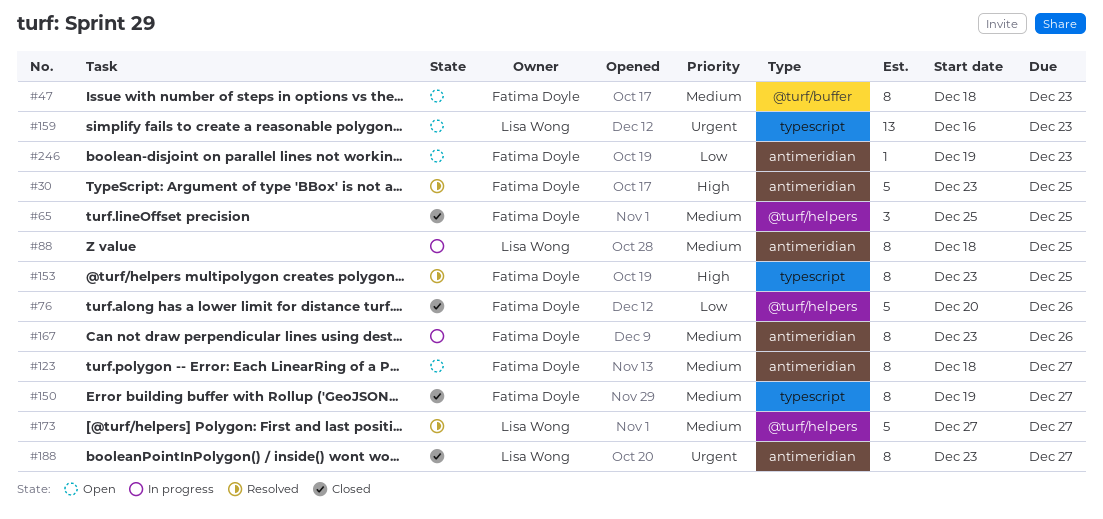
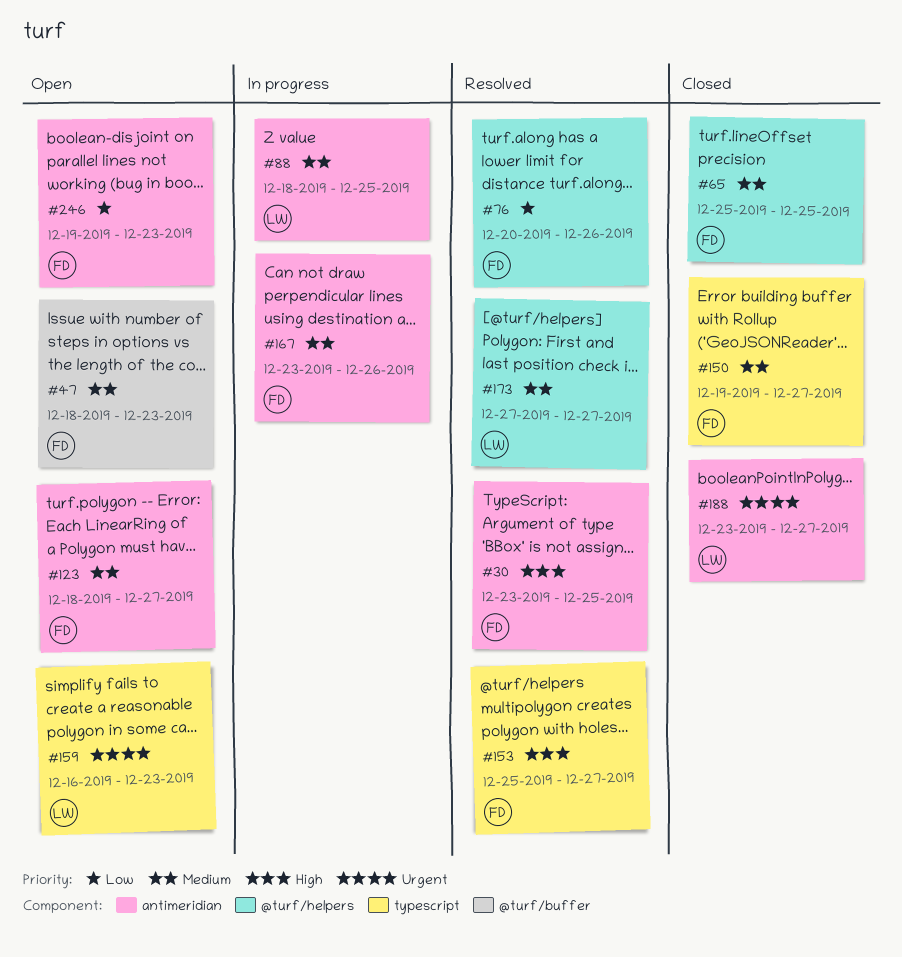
#76, status: Closed -> Resolved
#153, start: Dec 23 -> Dec 25
#153, due: Dec 25 -> Dec 27

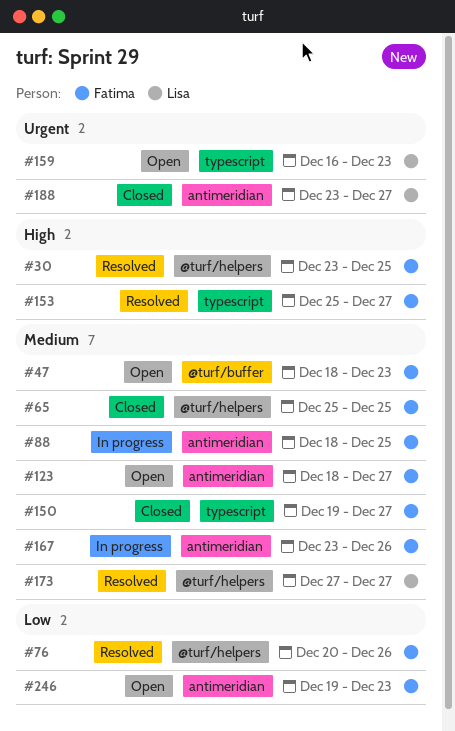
#30, label: antimeridian -> @turf/helpers
#88, owner: Lisa -> Fatima

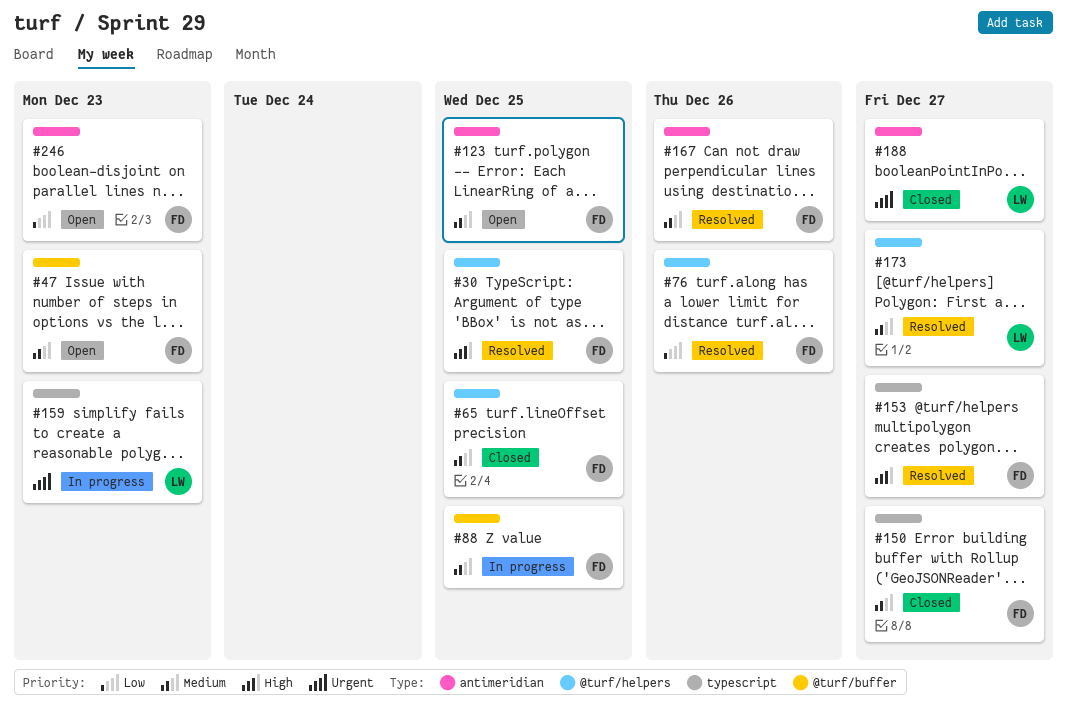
#88, label: antimeridian -> @turf/buffer
#123, due: Dec 27 -> Dec 25
#159, status: Open -> In progress
#167, status: In progress -> Resolved

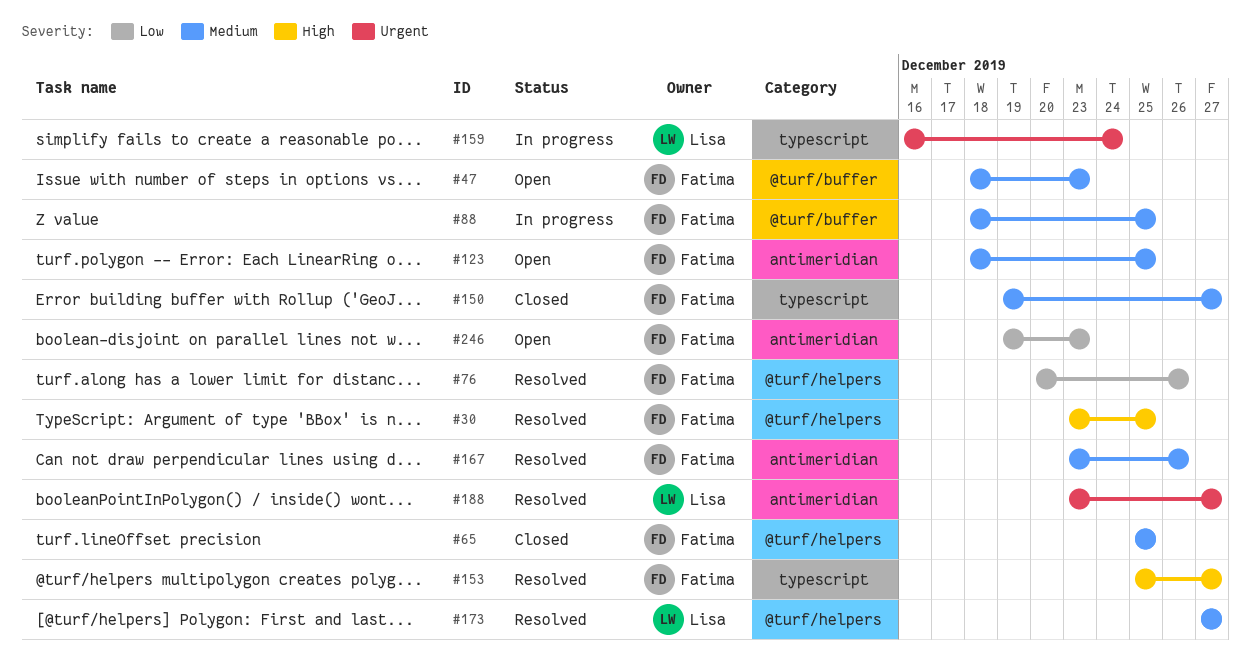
#159, due: Dec 23 -> Dec 24
#188, status: Closed -> Resolved

